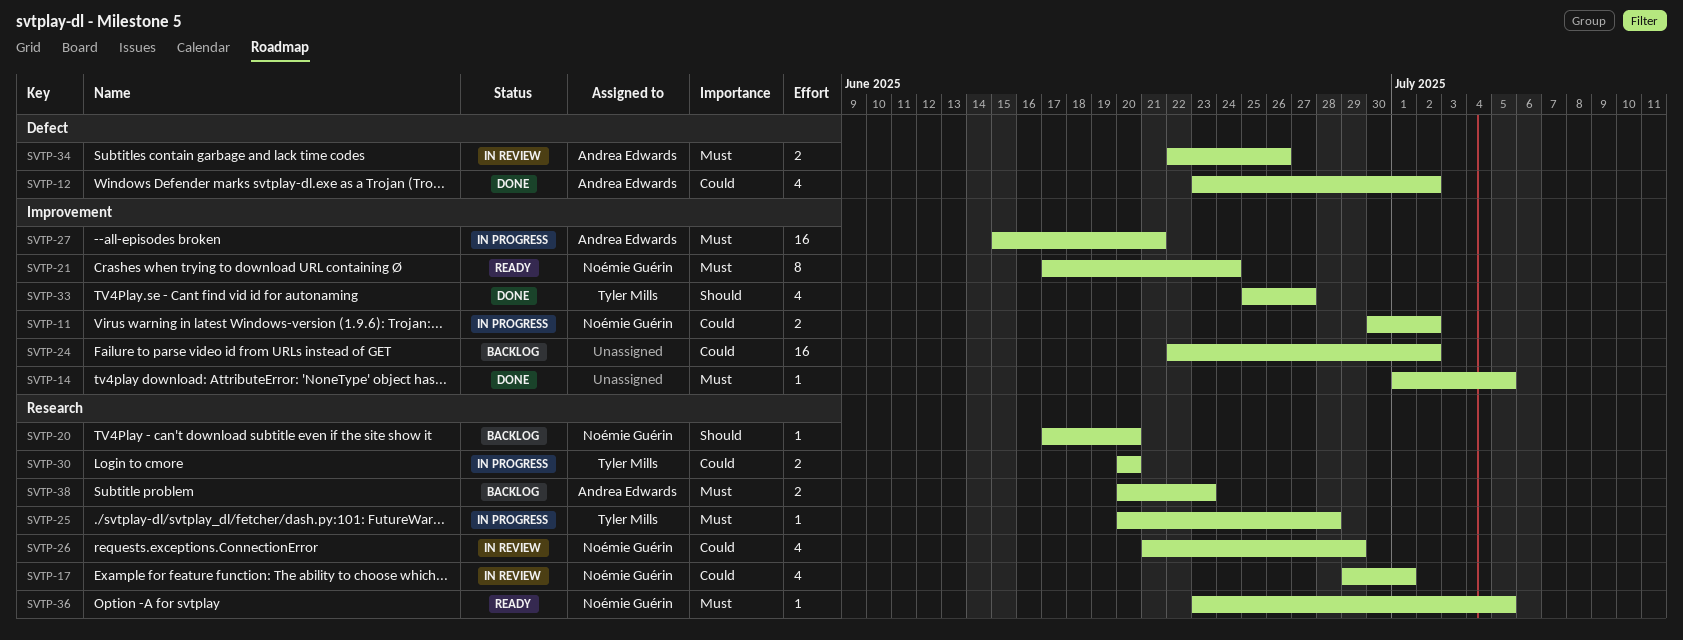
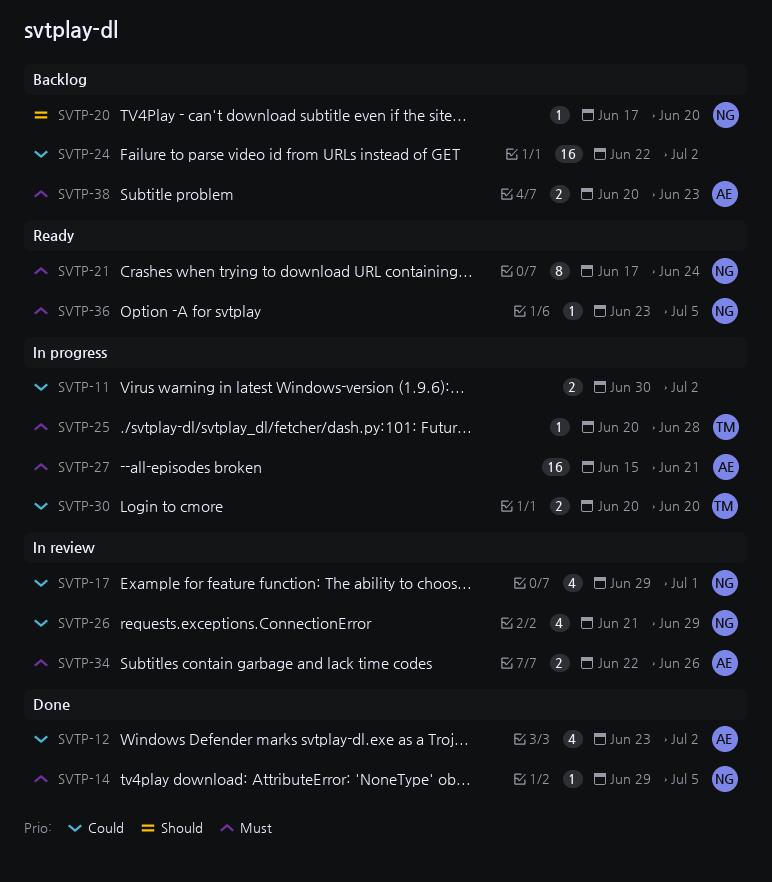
SVTP-11, owner: Noémie Guérin -> none
SVTP-14, owner: none -> Noémie Guérin
SVTP-14, start: Jul 1 -> Jun 29
SVTP-33: present -> none

